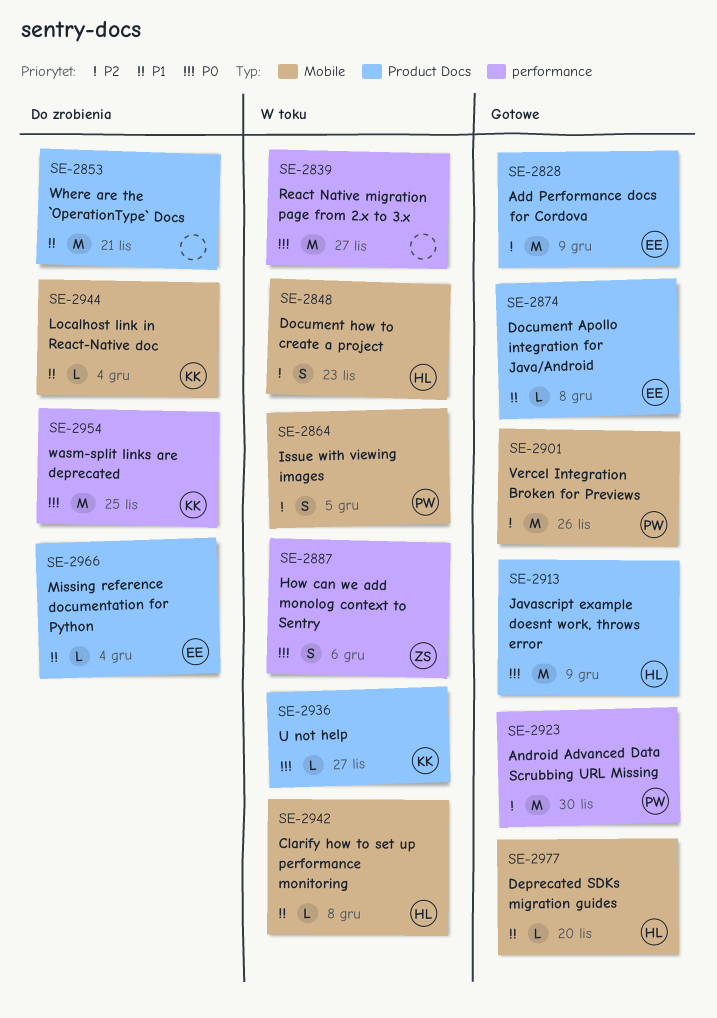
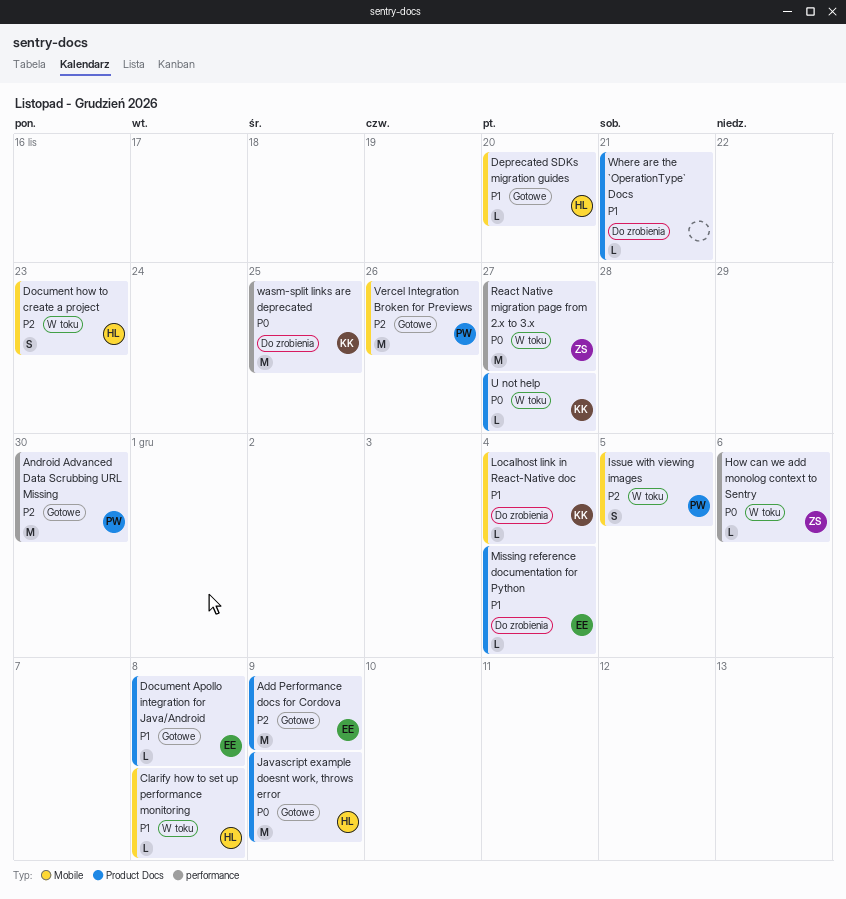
How can we add monolog context to Sentry, estimate: S -> L
React Native migration page from 2.x to 3.x, owner: none -> ZS
Where are the `OperationType` Docs, estimate: M -> L

